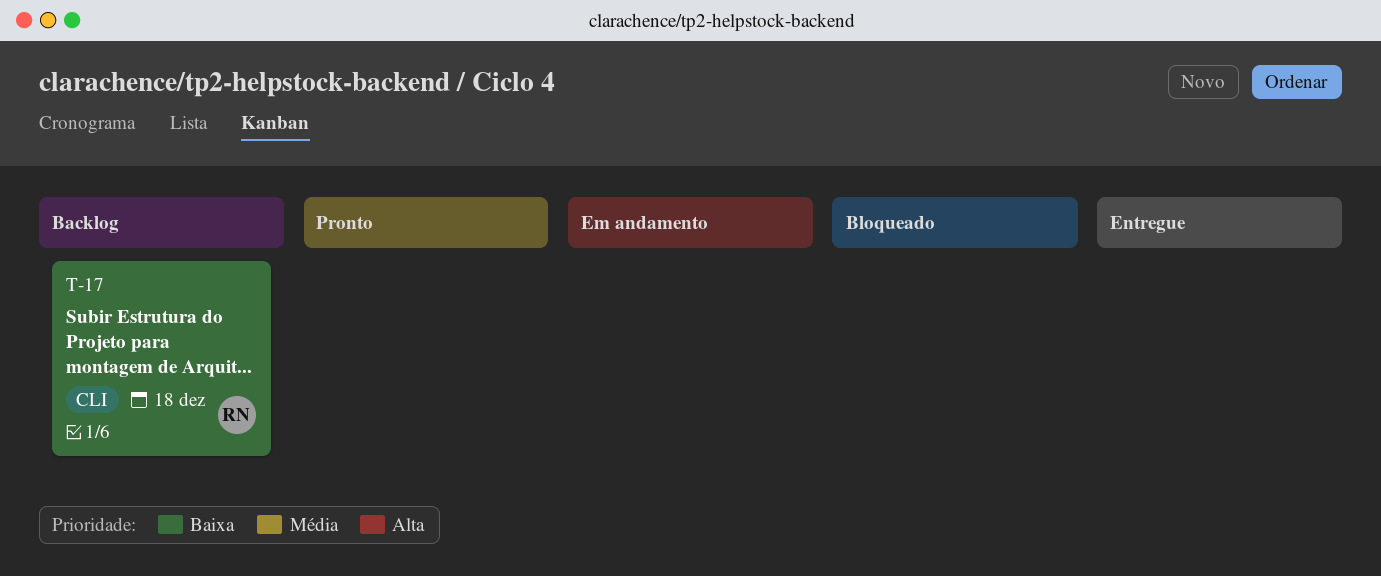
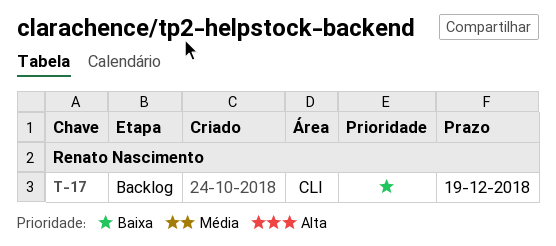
T-17, due: Dec 18 -> Dec 19

